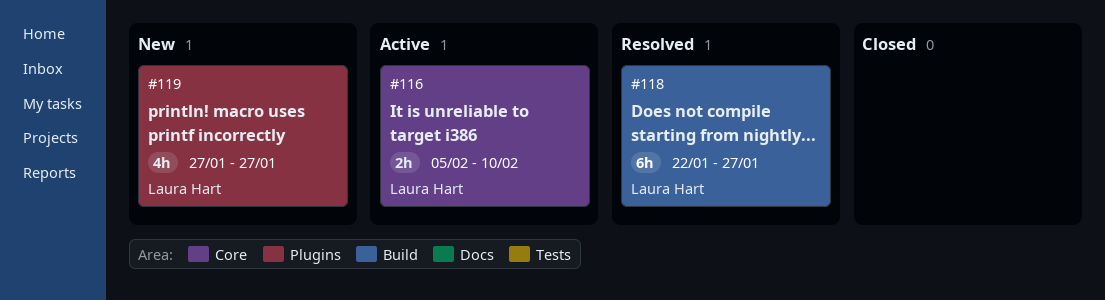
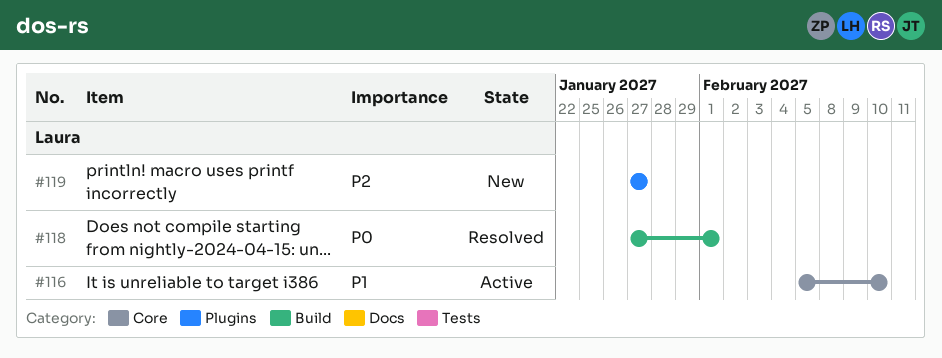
#118, start: Jan 22 -> Jan 27
#118, due: Jan 27 -> Feb 1

